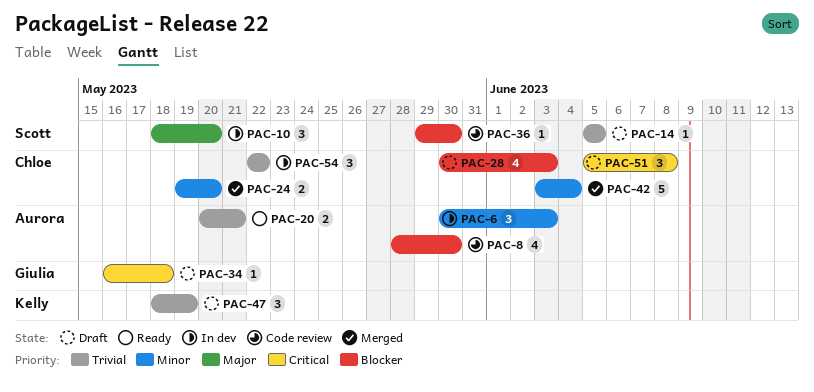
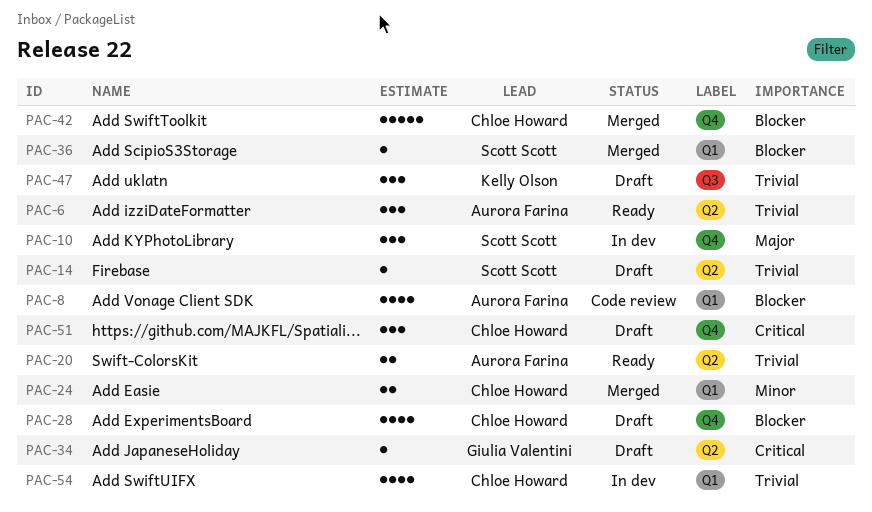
PAC-6, status: In dev -> Ready
PAC-6, priority: Minor -> Trivial
PAC-36, status: Code review -> Merged
PAC-42, priority: Minor -> Blocker
PAC-54, estimate: 3 -> 4

